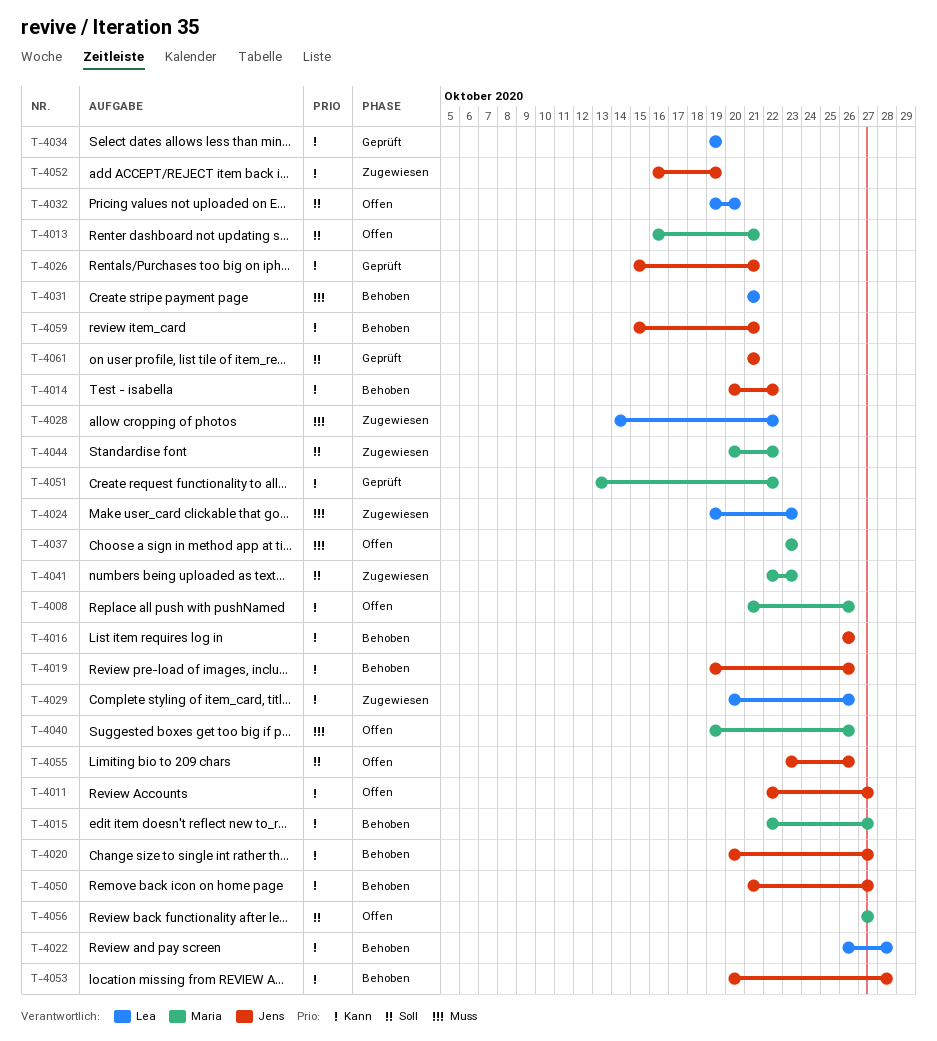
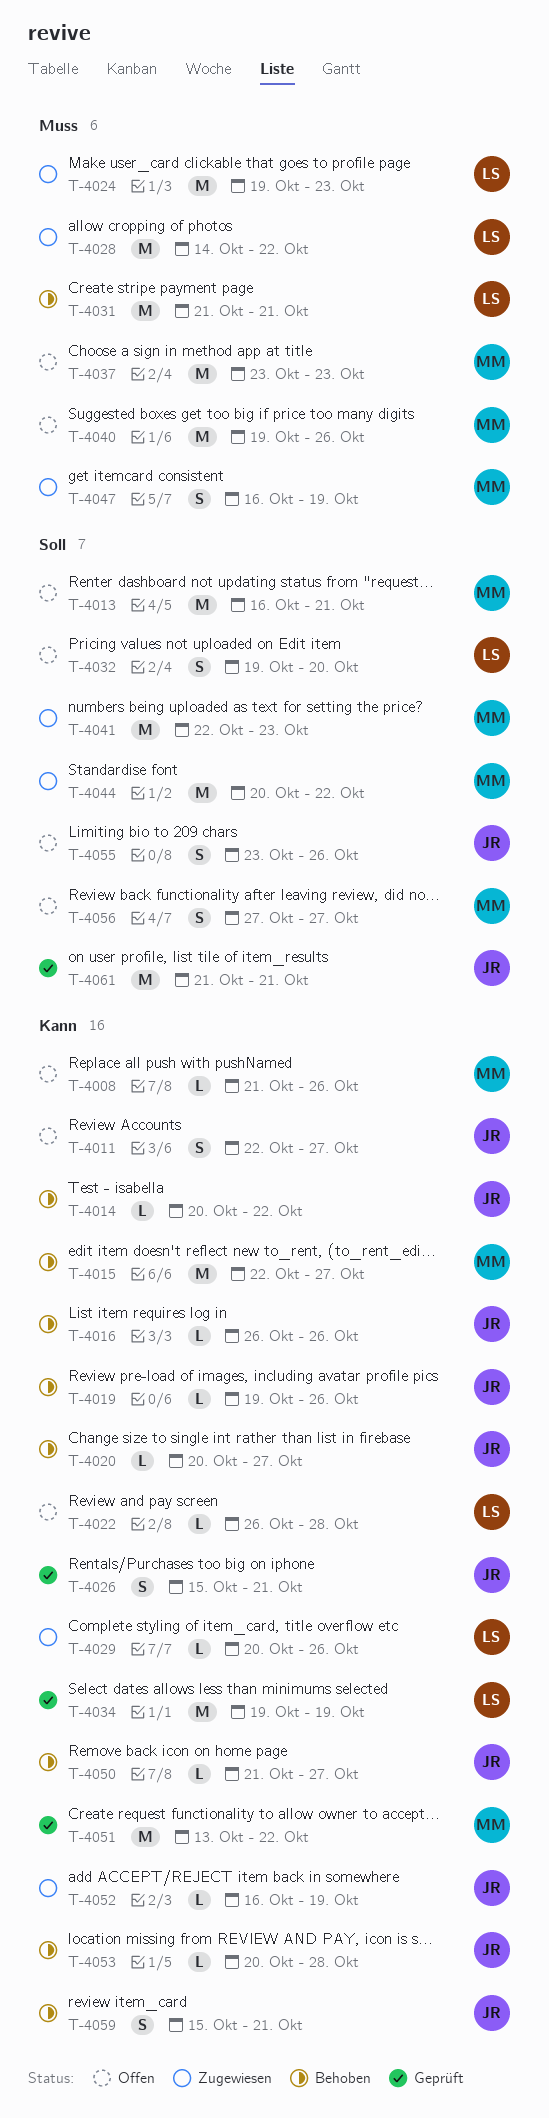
T-4022, status: Behoben -> Offen
T-4047: none -> present

